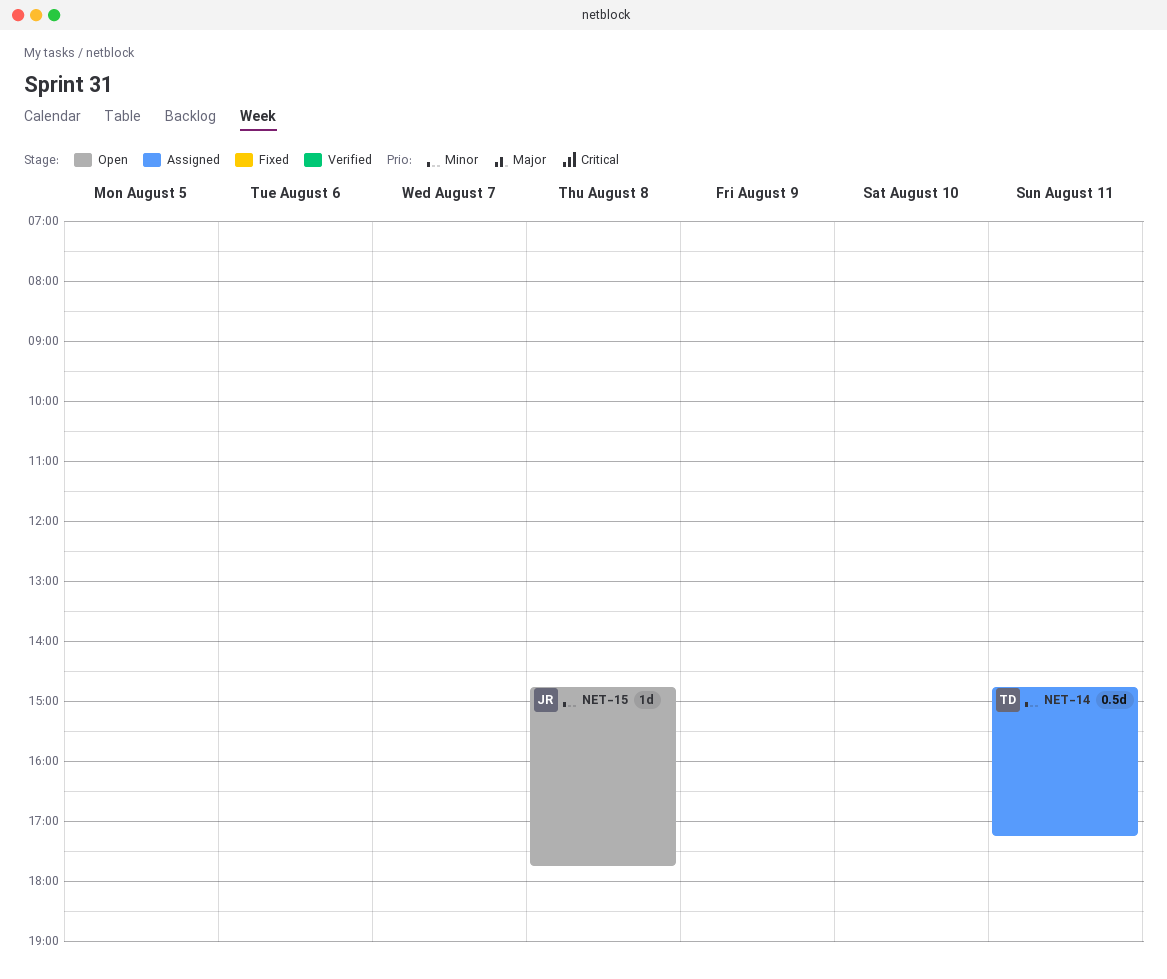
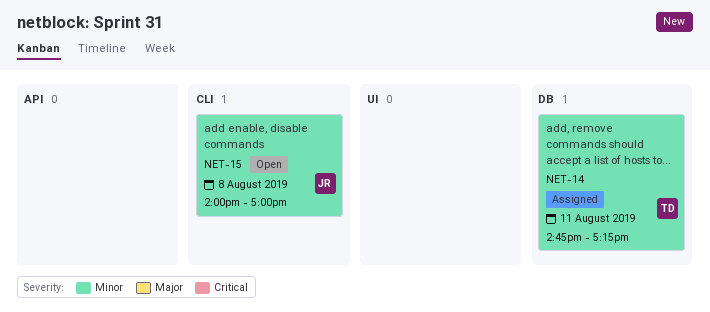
NET-15, begins: 14:45 -> 14:00
NET-15, ends: 17:45 -> 17:00

